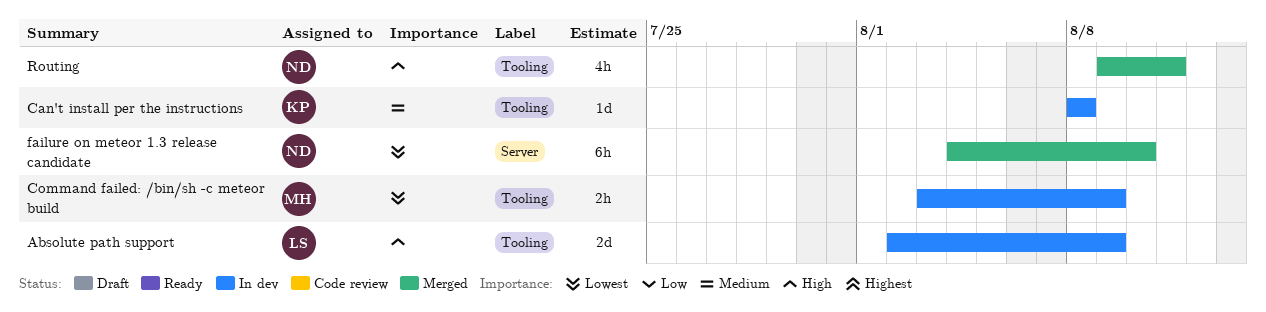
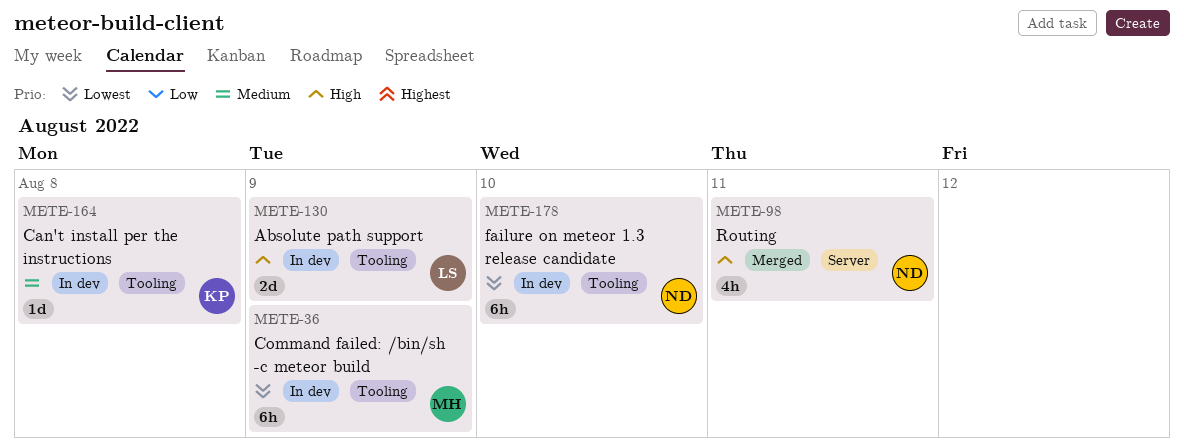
Command failed: /bin/sh -c meteor build, estimate: 2h -> 6h
failure on meteor 1.3 release candidate, status: Merged -> In dev
failure on meteor 1.3 release candidate, label: Server -> Tooling
Routing, label: Tooling -> Server

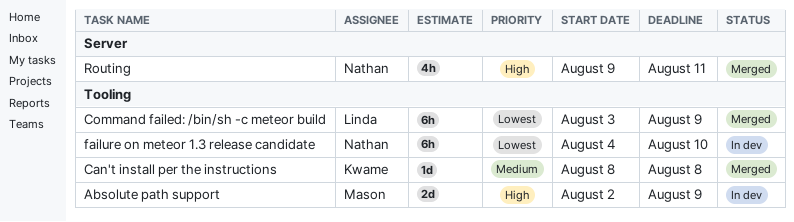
Absolute path support, owner: Linda -> Mason
Can't install per the instructions, status: In dev -> Merged
Command failed: /bin/sh -c meteor build, status: In dev -> Merged
Command failed: /bin/sh -c meteor build, owner: Mason -> Linda

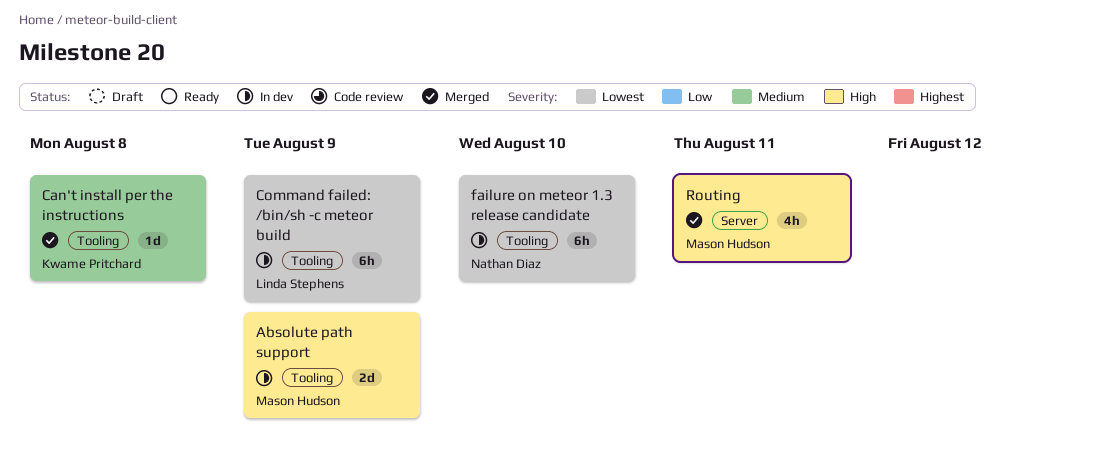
Command failed: /bin/sh -c meteor build, status: Merged -> In dev
Routing, owner: Nathan Diaz -> Mason Hudson

